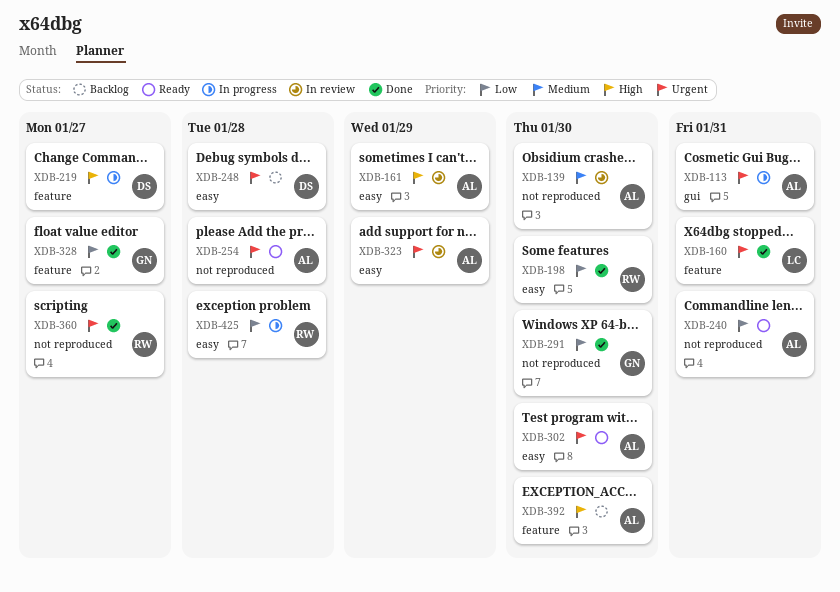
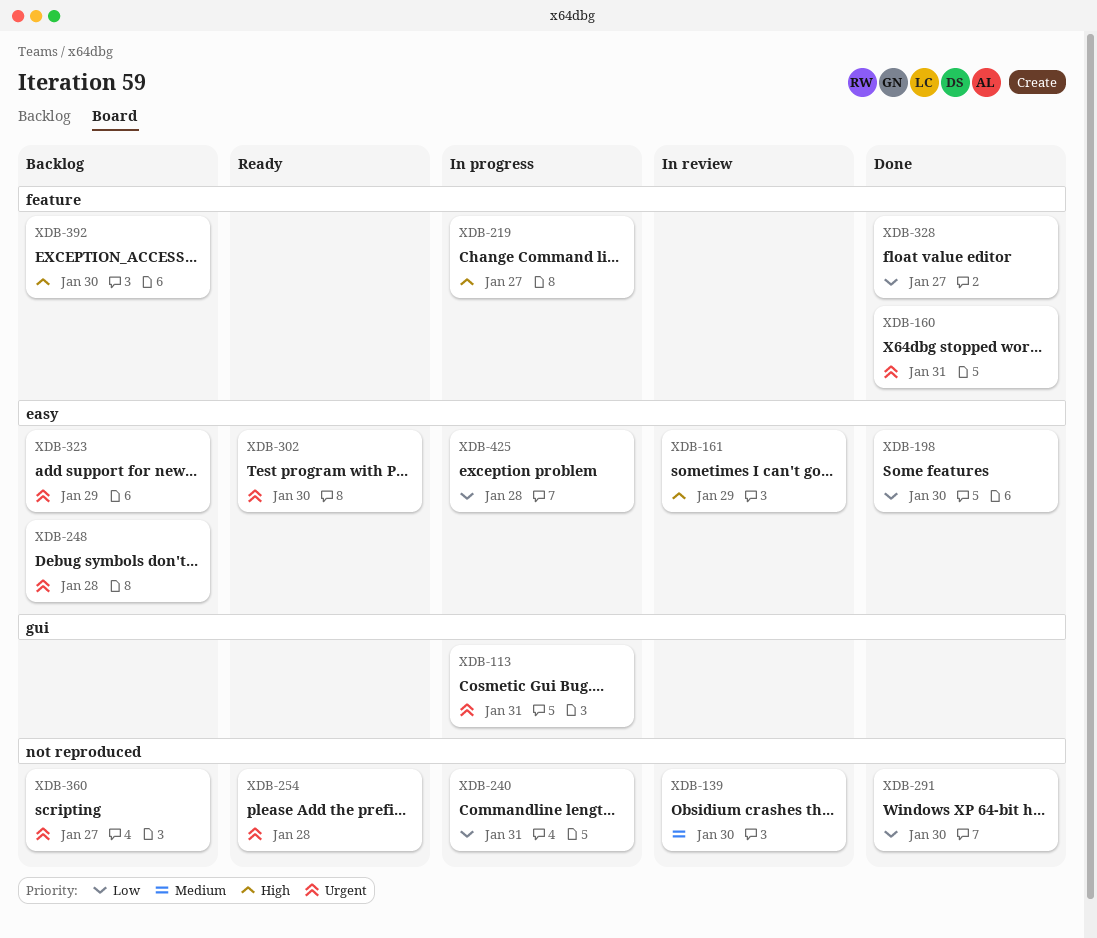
XDB-240, status: Ready -> In progress
XDB-323, status: In review -> Backlog
XDB-360, status: Done -> Backlog

